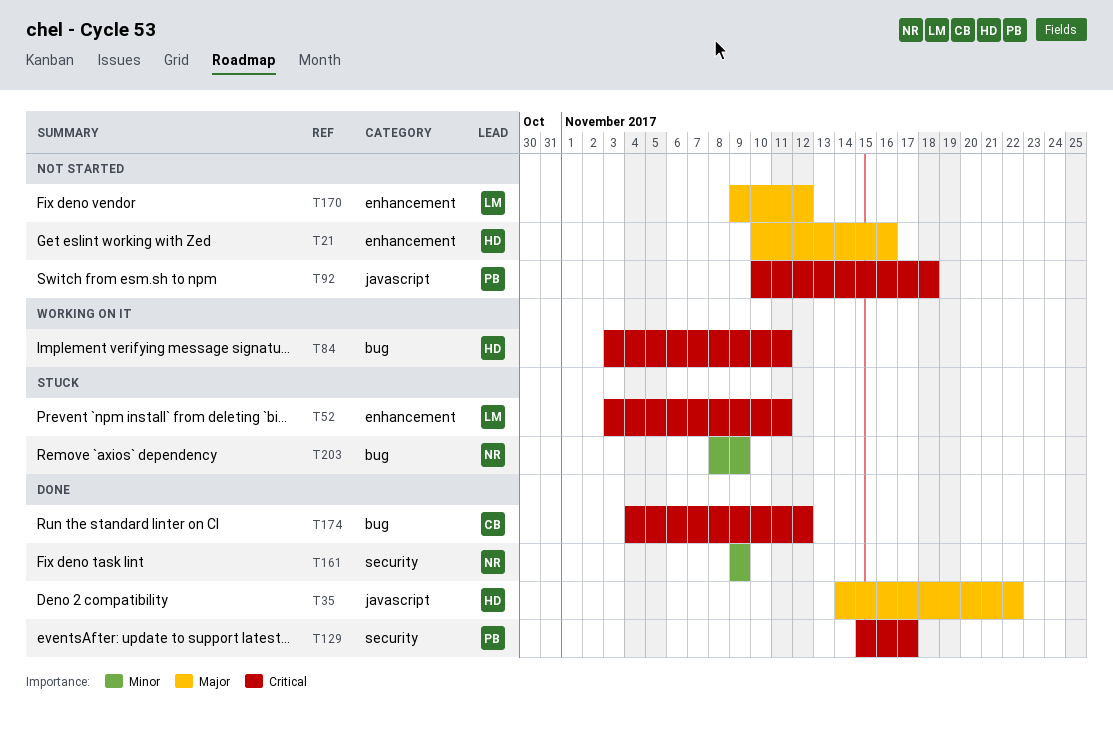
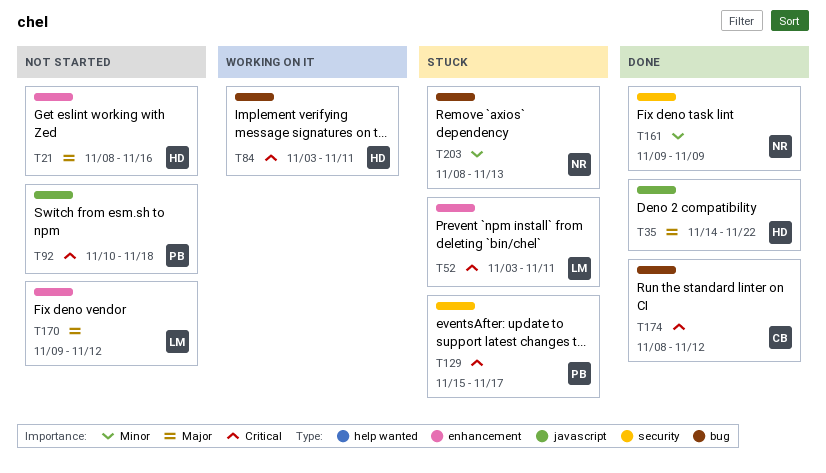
T21, start: Nov 10 -> Nov 8
T129, status: Done -> Stuck
T174, start: Nov 4 -> Nov 8
T203, due: Nov 9 -> Nov 13

